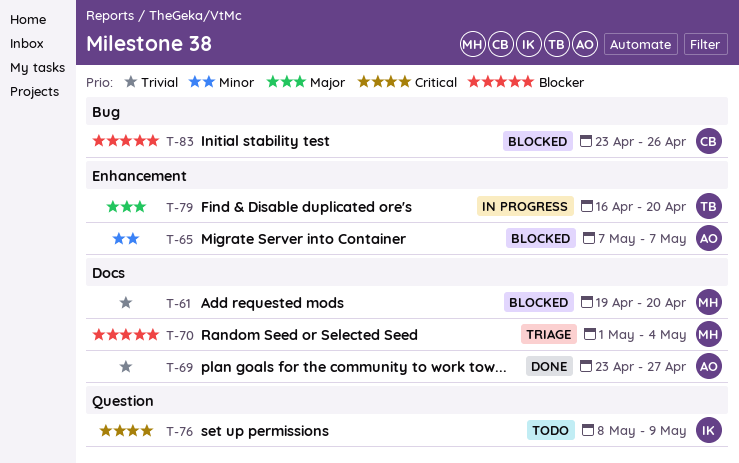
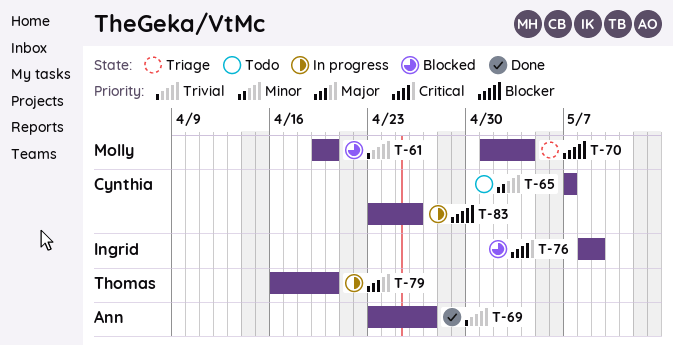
T-65, status: Blocked -> Todo
T-65, owner: Ann -> Cynthia
T-76, status: Todo -> Blocked
T-83, status: Blocked -> In progress

